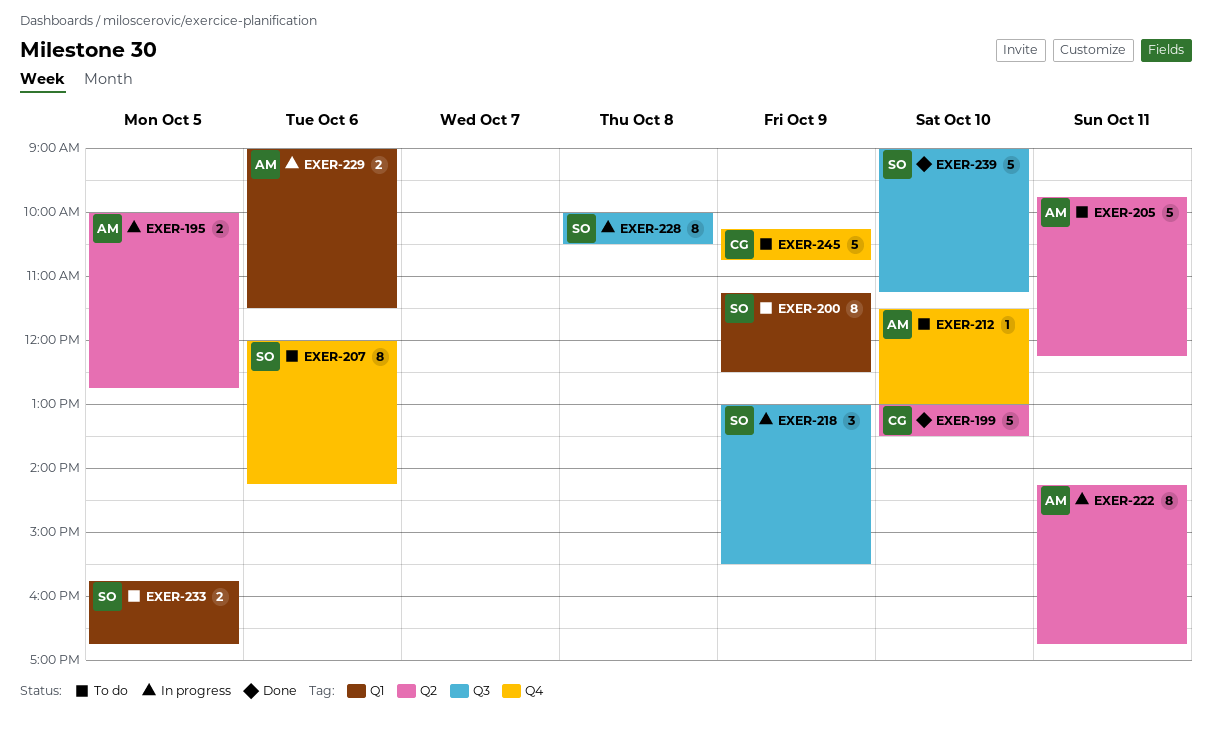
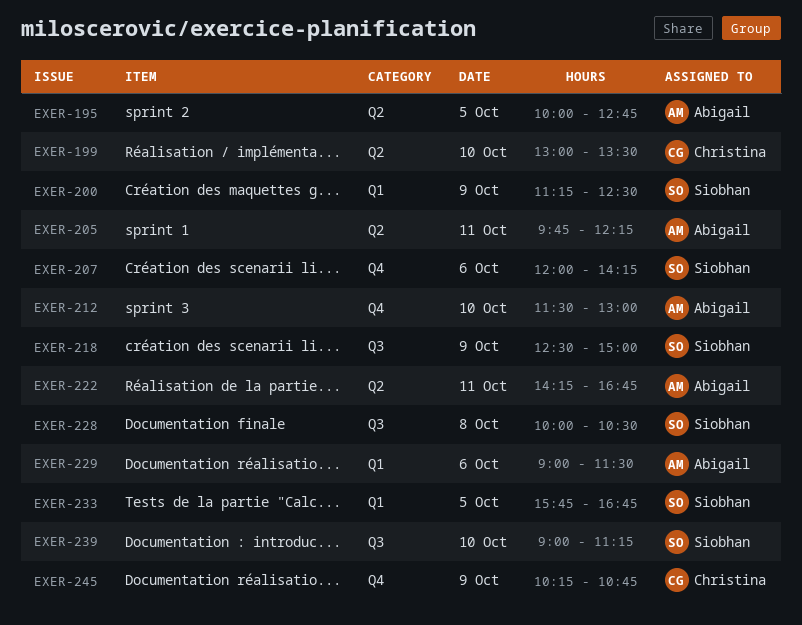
EXER-218, begins: 13:00 -> 12:30
EXER-218, ends: 15:30 -> 15:00

